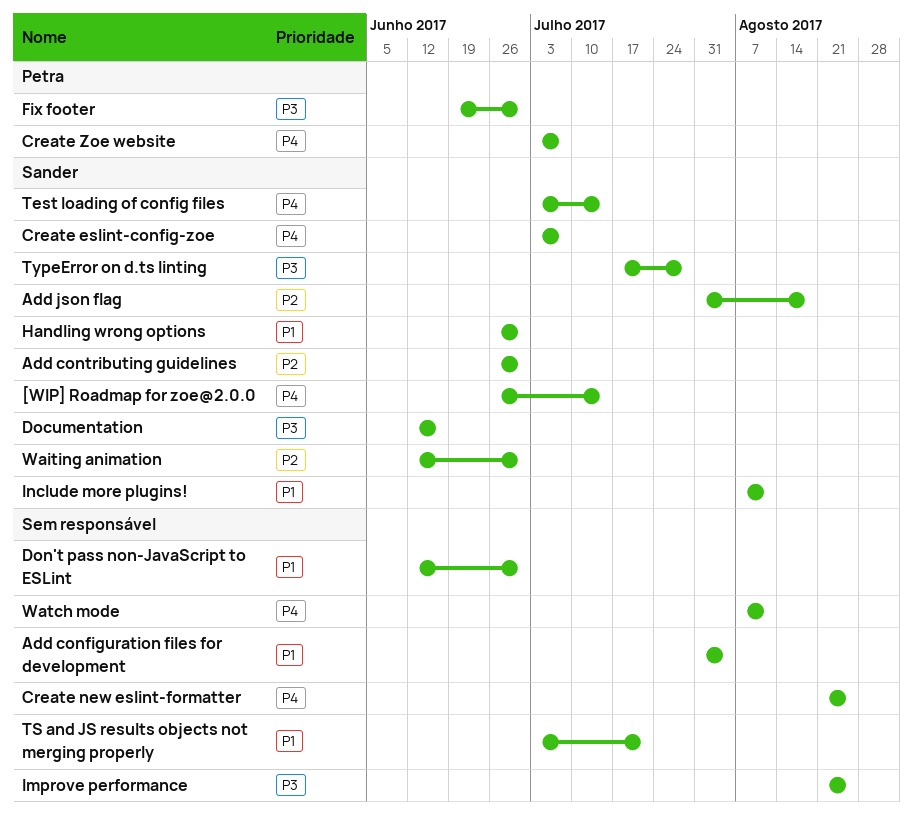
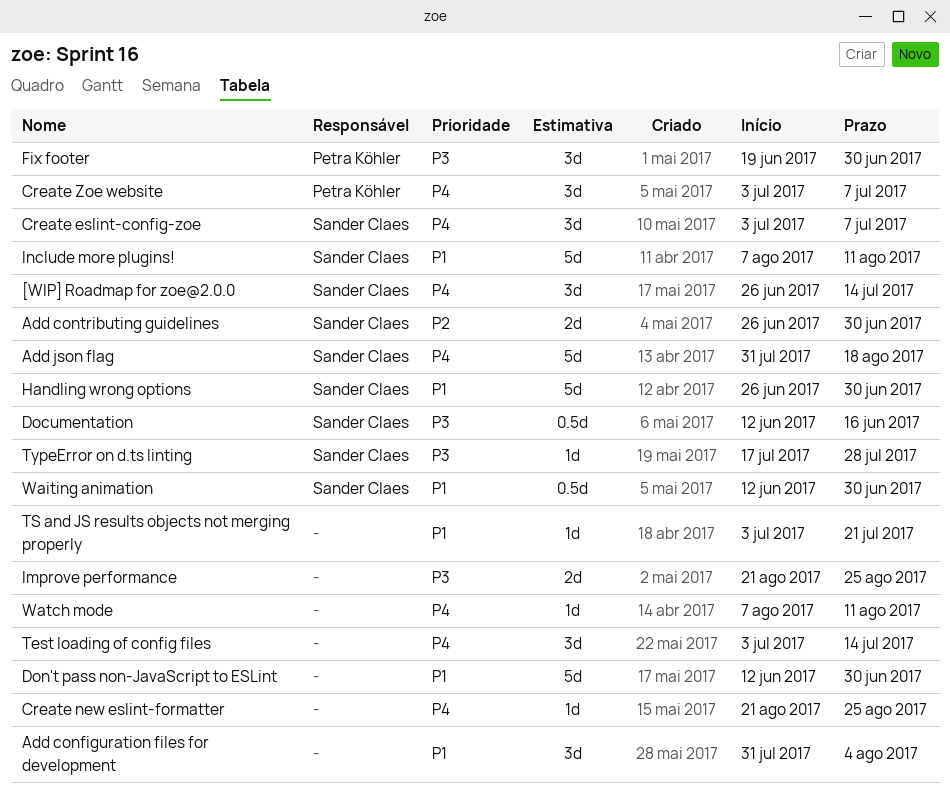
Add json flag, priority: P2 -> P4
Test loading of config files, owner: Sander Claes -> none
Waiting animation, priority: P2 -> P1

